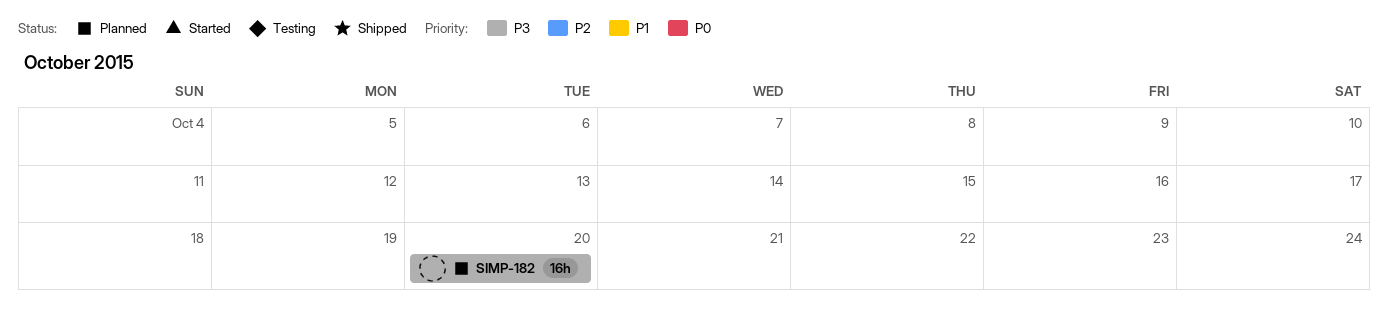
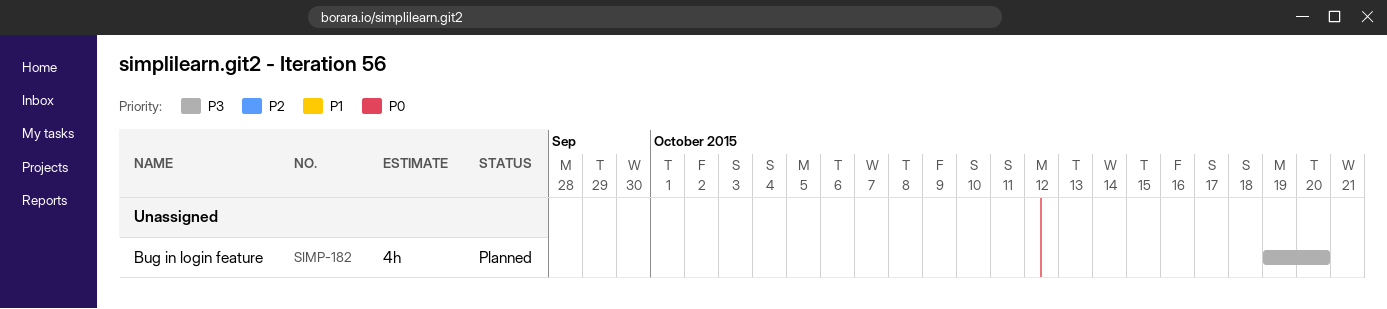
SIMP-182, estimate: 16h -> 4h
SIMP-182, start: Oct 20 -> Oct 19

